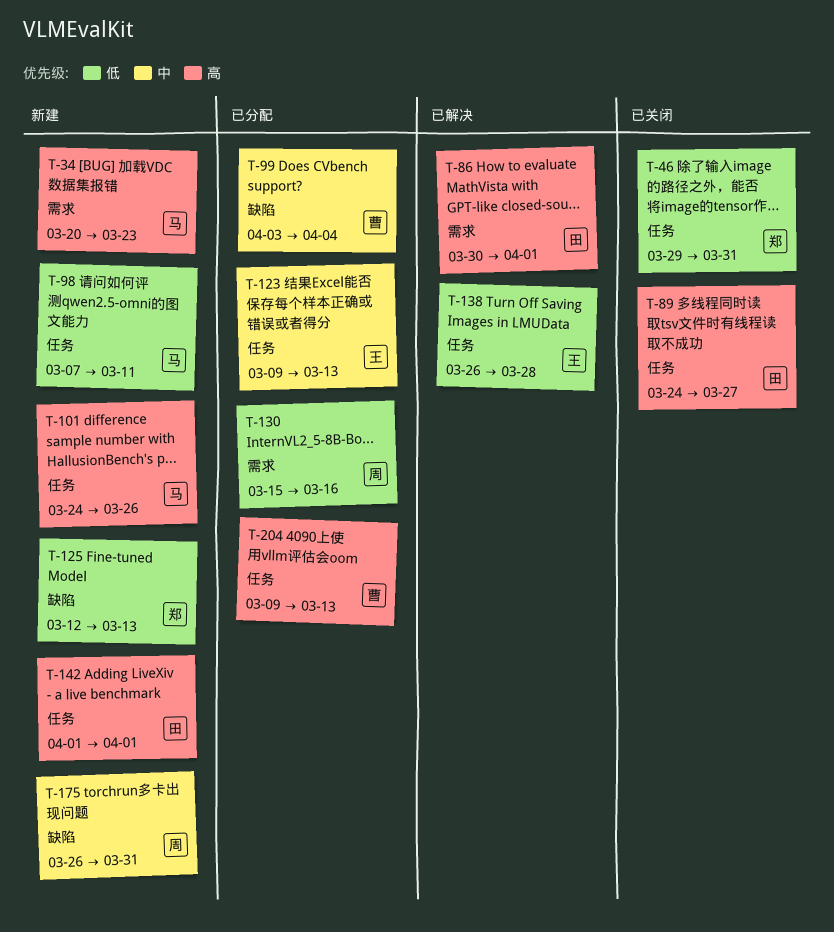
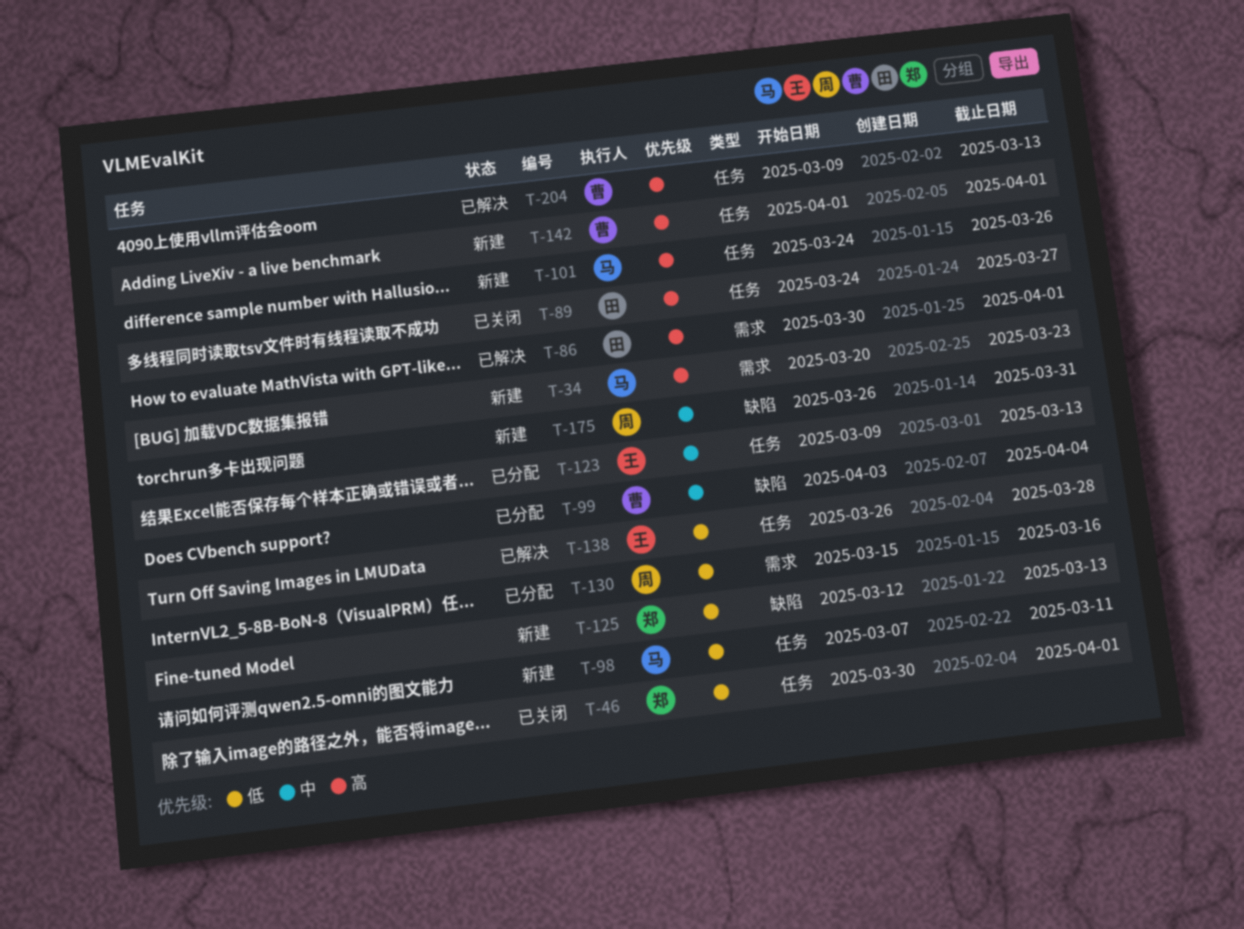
T-46, start: Mar 29 -> Mar 30
T-46, due: Mar 31 -> Apr 1
T-142, owner: 田 -> 曹
T-204, status: 已分配 -> 已解决

